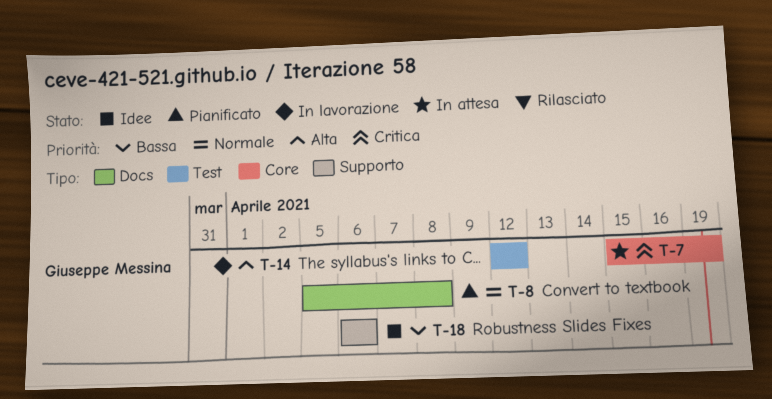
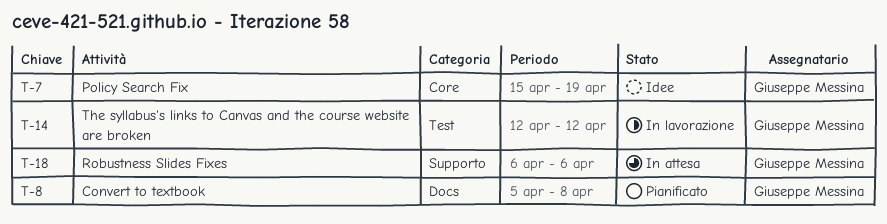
T-7, status: In attesa -> Idee
T-18, status: Idee -> In attesa

